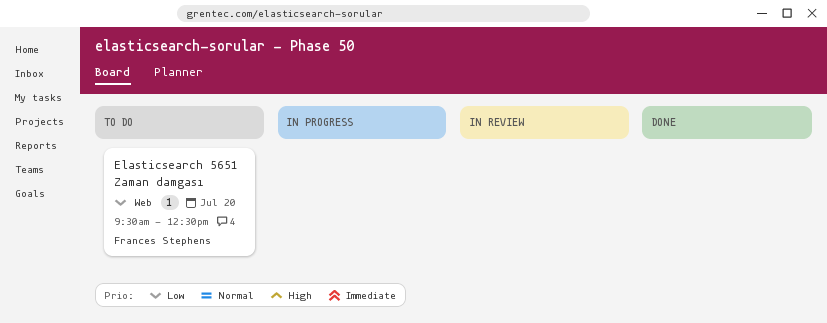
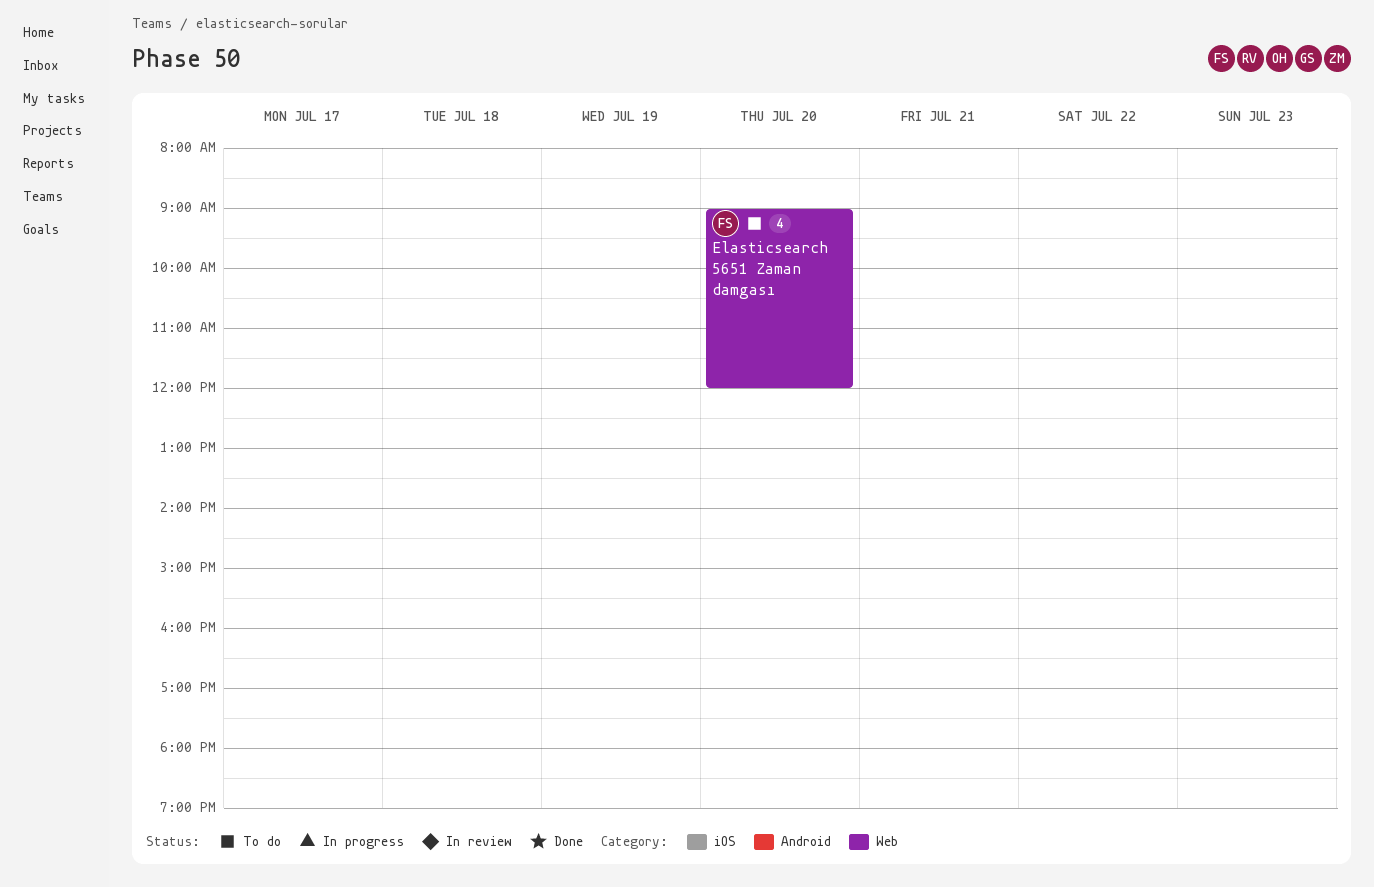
Elasticsearch 5651 Zaman damgası, estimate: 1 -> 4
Elasticsearch 5651 Zaman damgası, begins: 09:30 -> 09:00
Elasticsearch 5651 Zaman damgası, ends: 12:30 -> 12:00

